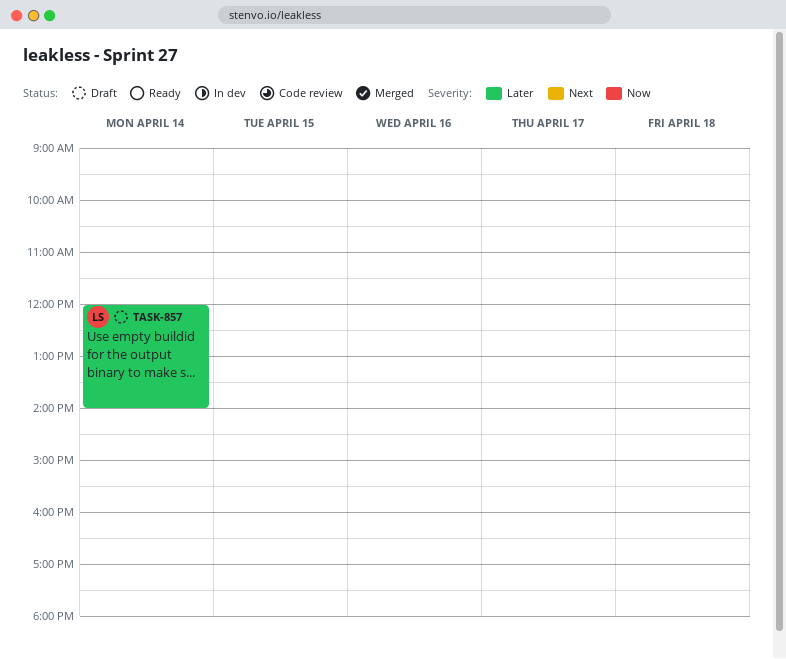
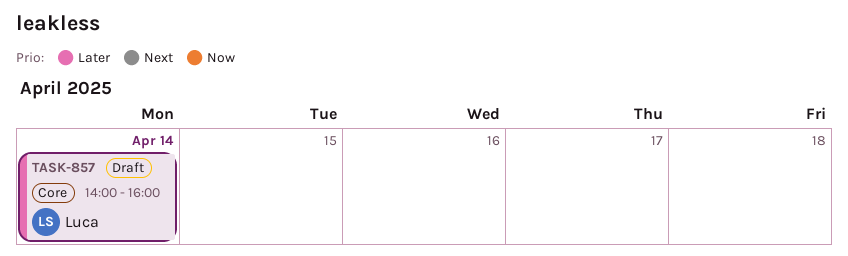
TASK-857, begins: 12:00 -> 14:00
TASK-857, ends: 14:00 -> 16:00

